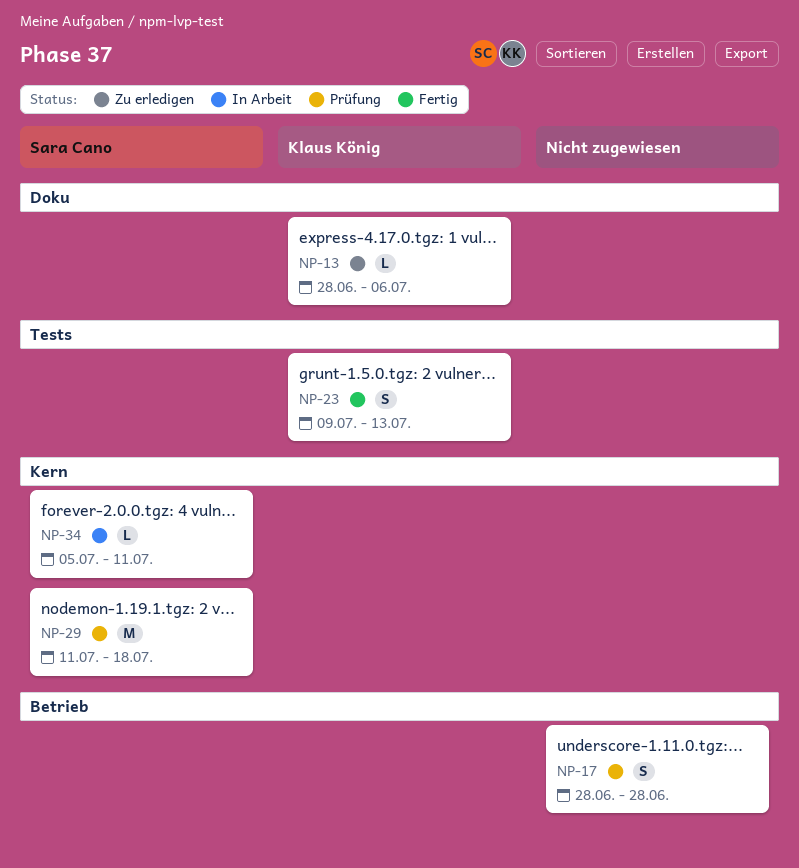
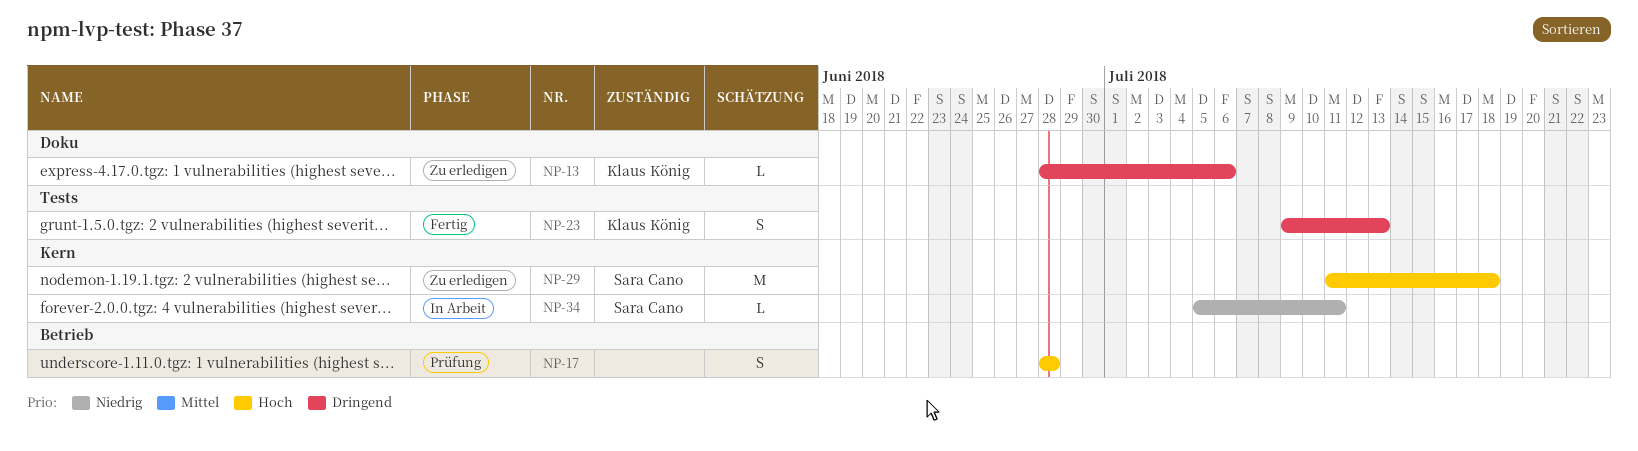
NP-29, status: Prüfung -> Zu erledigen

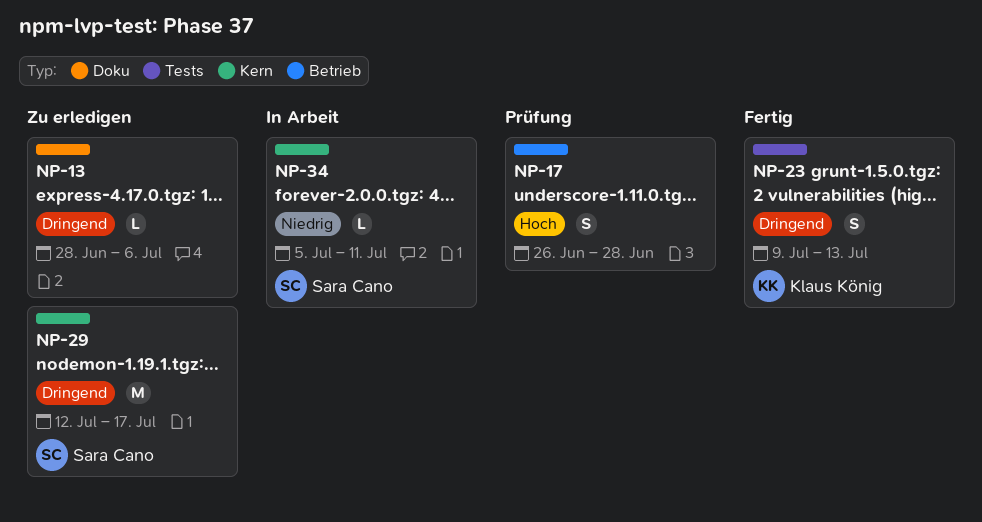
NP-13, owner: Klaus König -> none
NP-17, start: Jun 28 -> Jun 26
NP-29, priority: Hoch -> Dringend
NP-29, start: Jul 11 -> Jul 12
NP-29, due: Jul 18 -> Jul 17

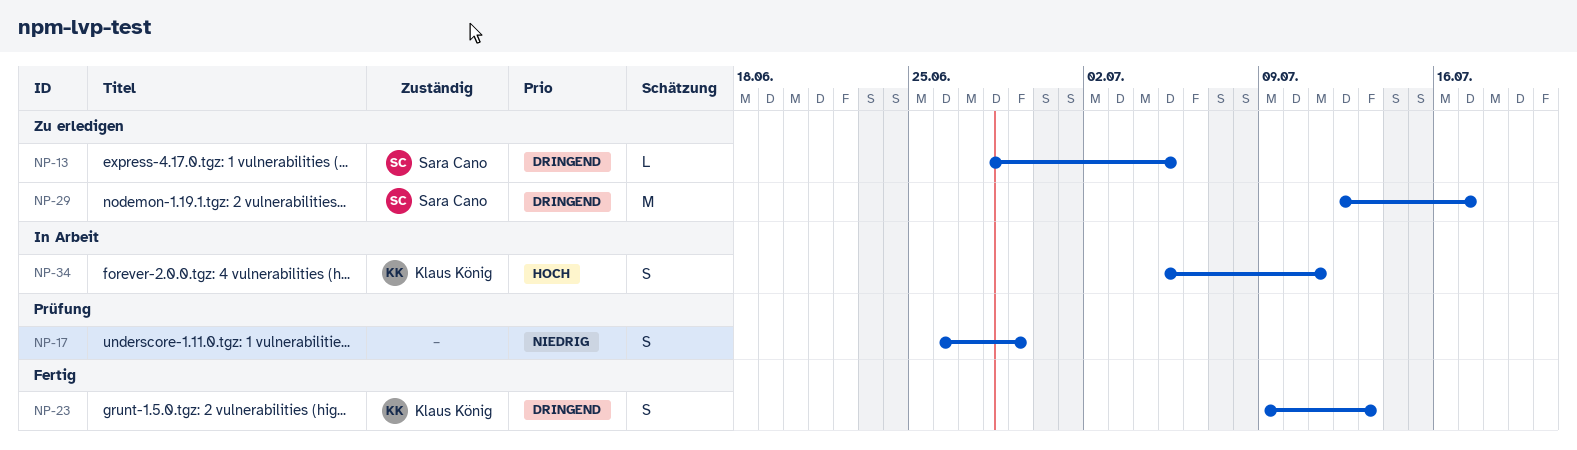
NP-13, owner: none -> Sara Cano
NP-13, due: Jul 6 -> Jul 5
NP-17, priority: Hoch -> Niedrig
NP-17, due: Jun 28 -> Jun 29
NP-34, owner: Sara Cano -> Klaus König
NP-34, priority: Niedrig -> Hoch
NP-34, estimate: L -> S

